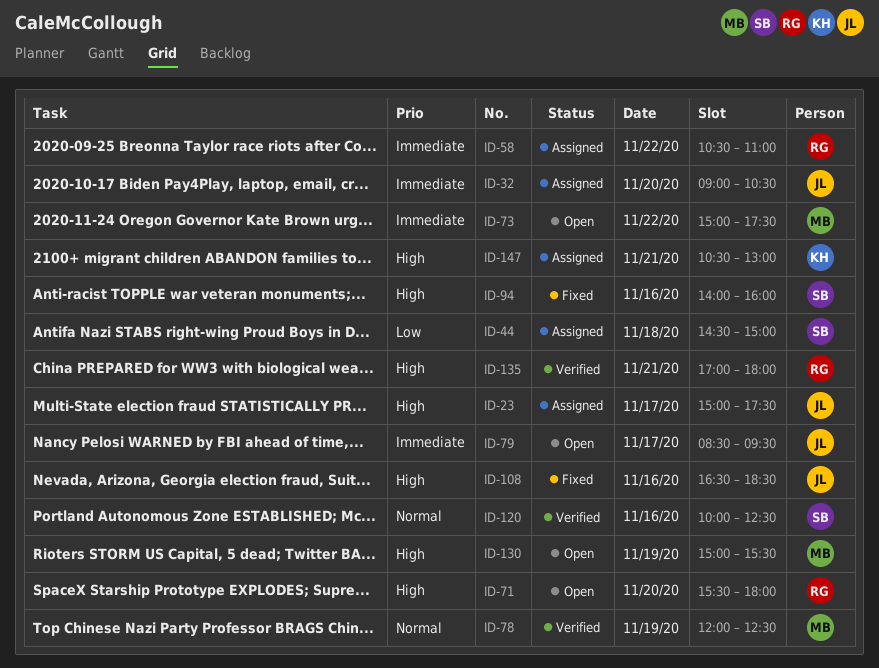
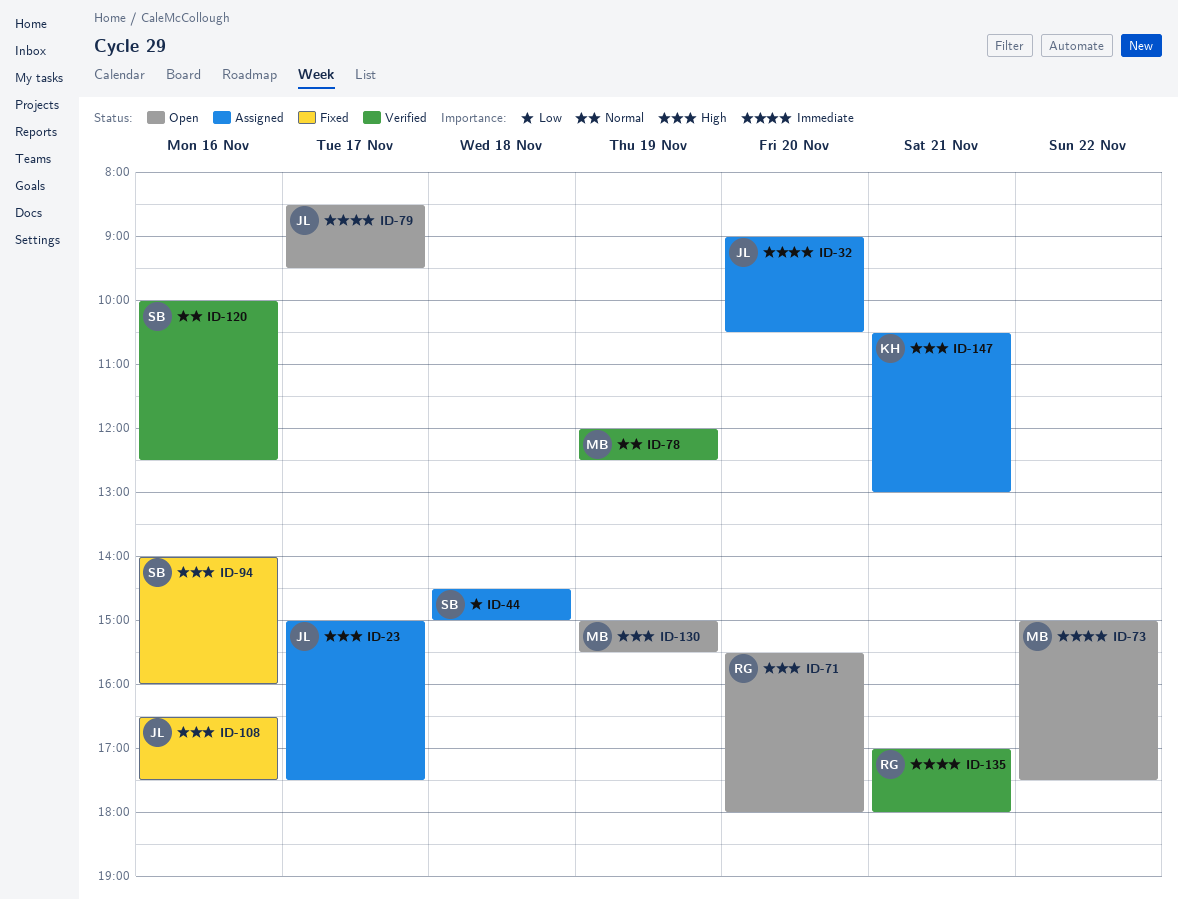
ID-58: present -> none
ID-108, ends: 18:30 -> 17:30
ID-135, priority: High -> Immediate

